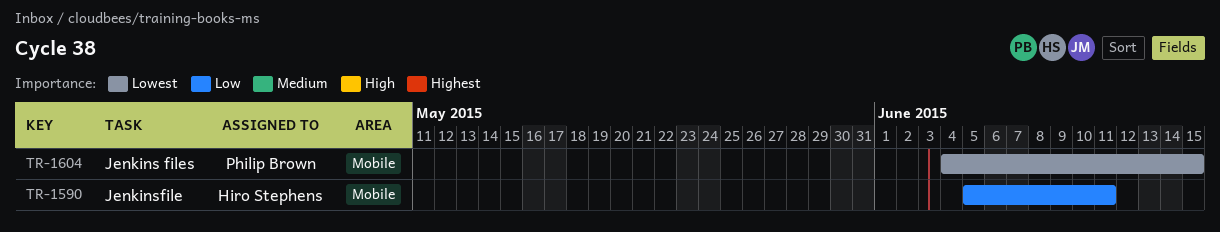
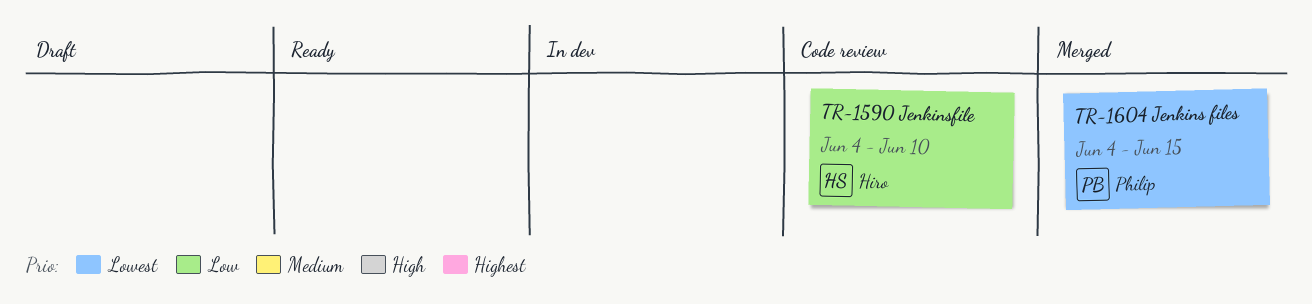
TR-1590, start: Jun 5 -> Jun 4
TR-1590, due: Jun 11 -> Jun 10

